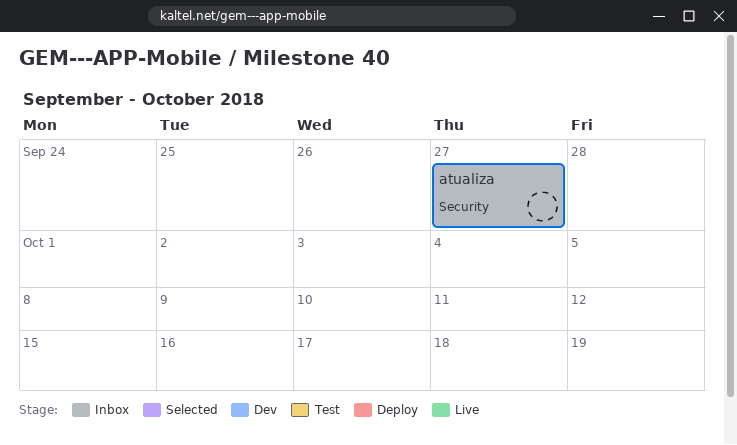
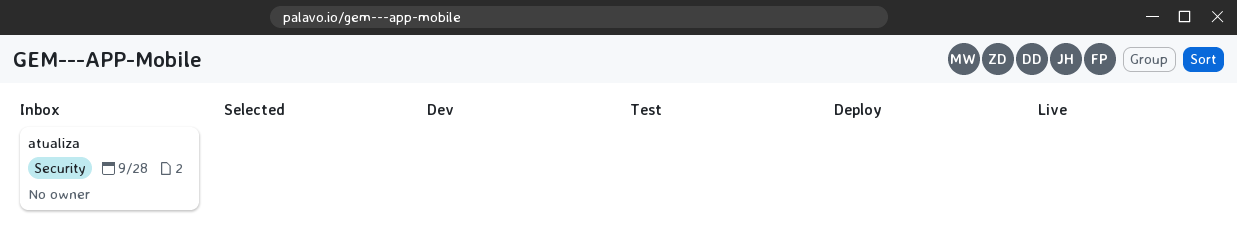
atualiza, due: Sep 27 -> Sep 28

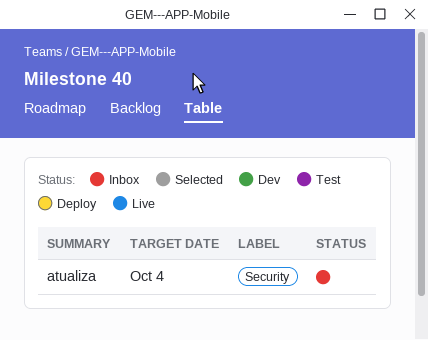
atualiza, due: Sep 28 -> Oct 4

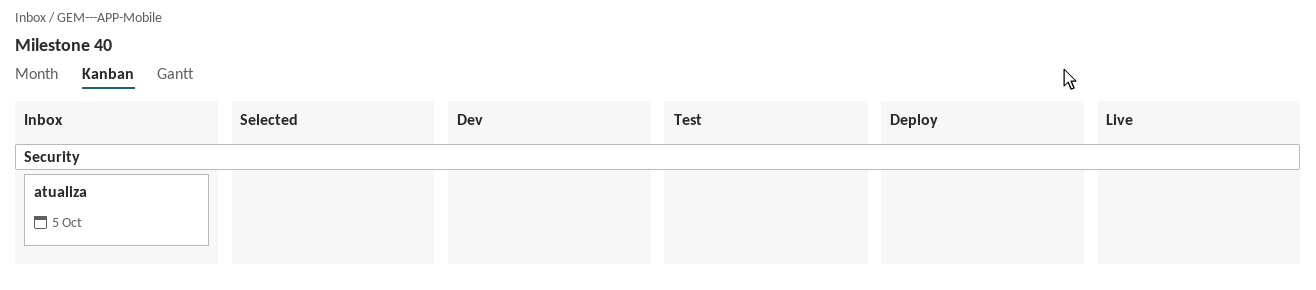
atualiza, due: Oct 4 -> Oct 5

